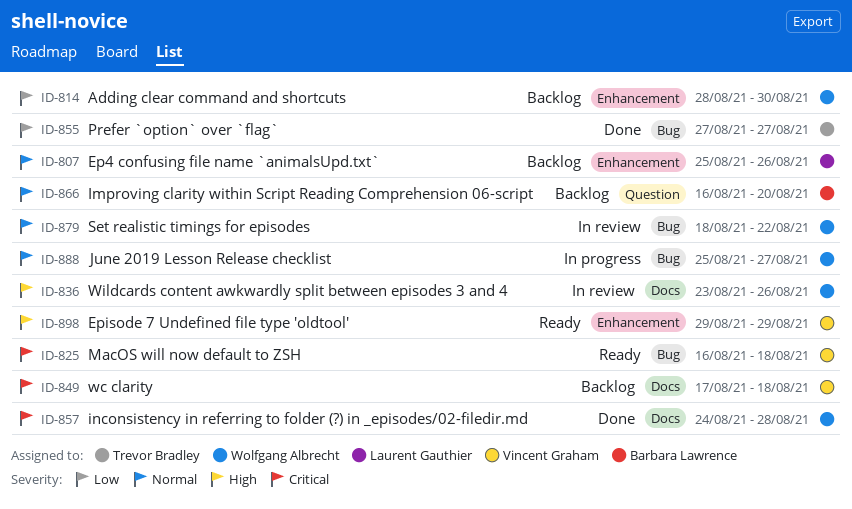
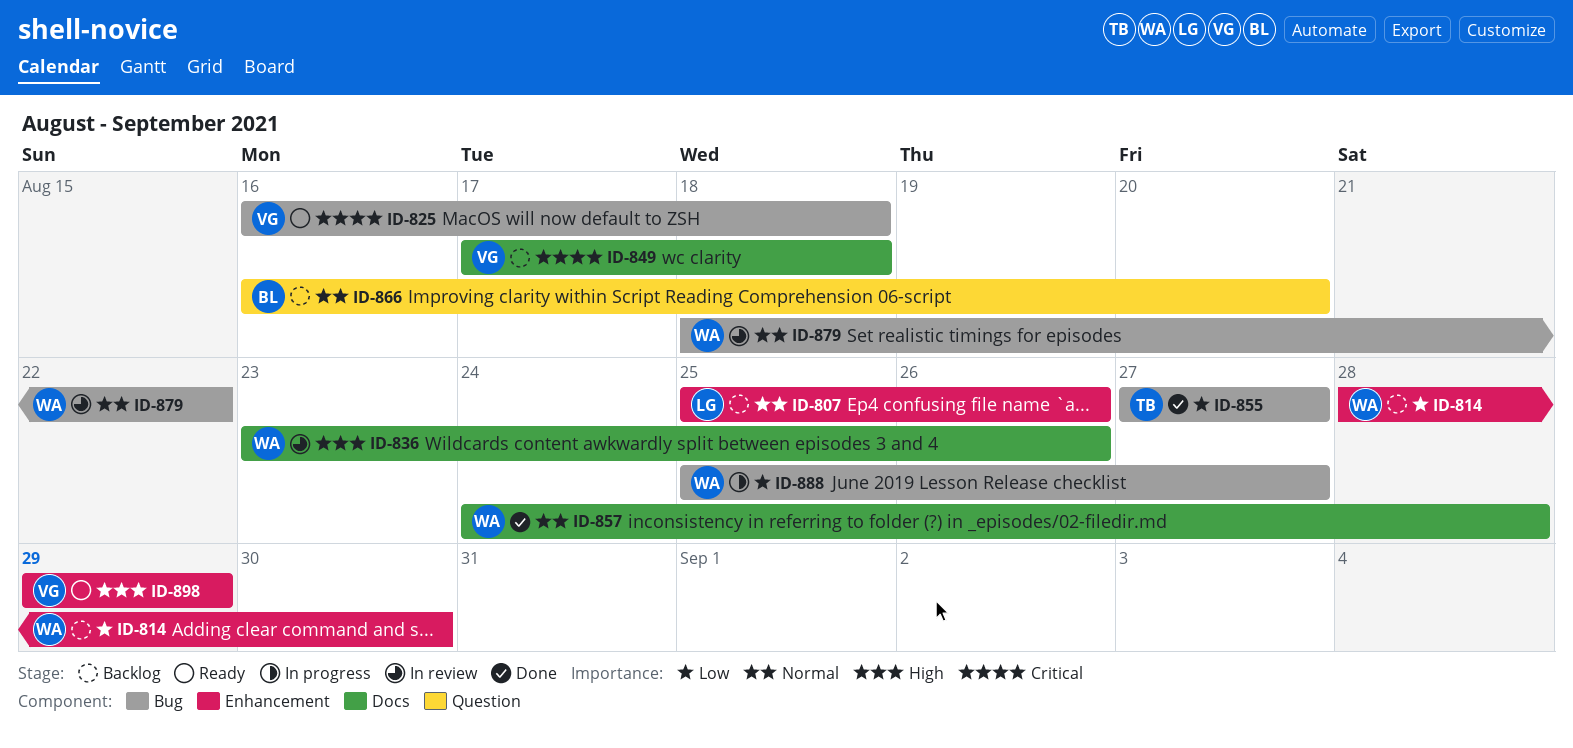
ID-857, priority: Critical -> Normal
ID-888, priority: Normal -> Low

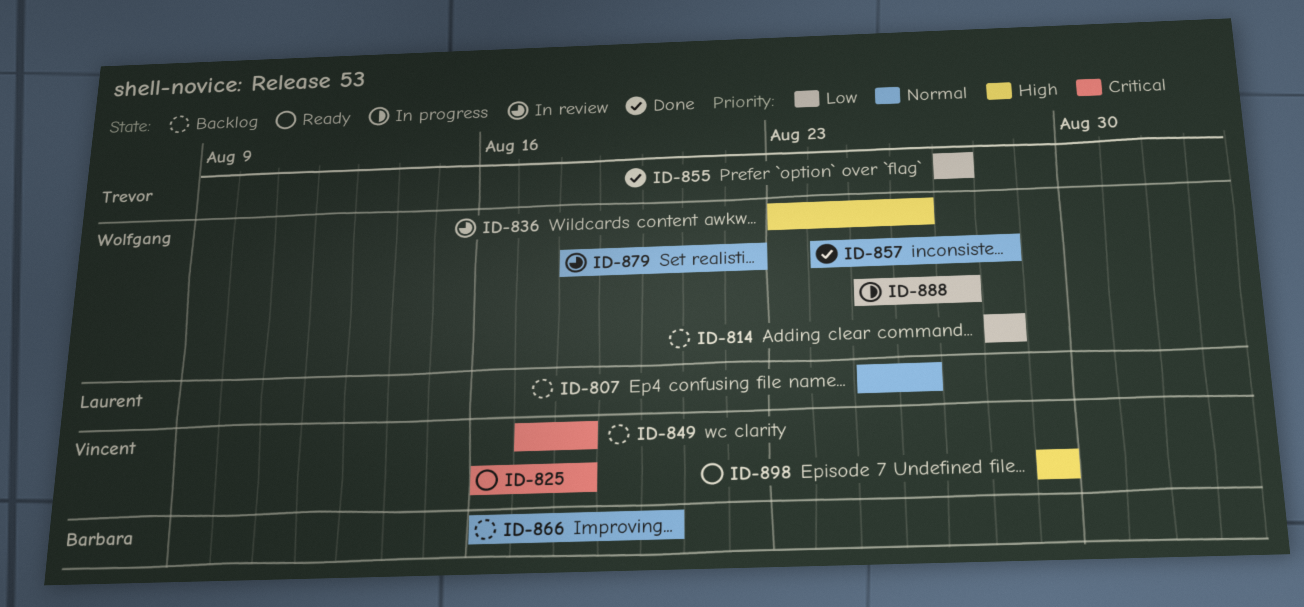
ID-814, due: Aug 30 -> Aug 28

